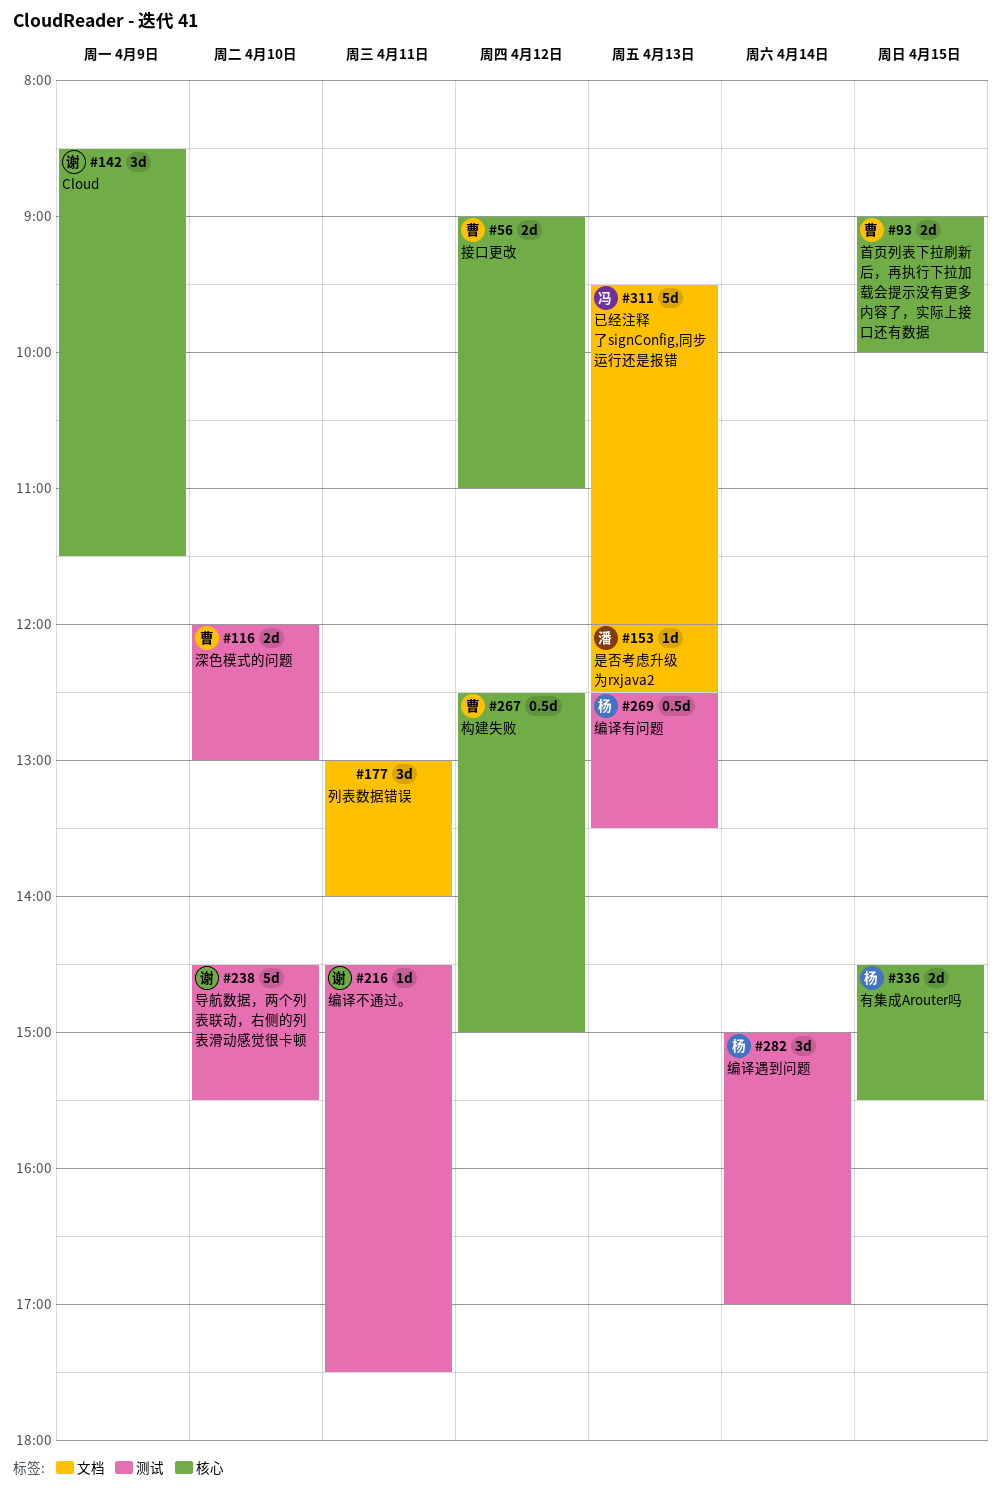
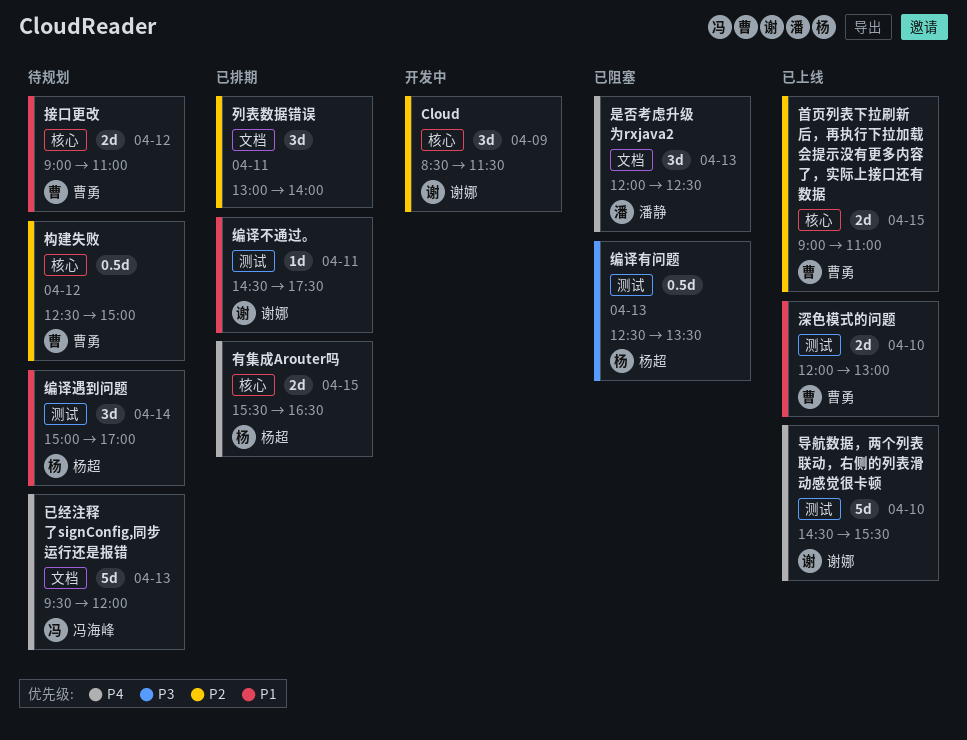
是否考虑升级为rxjava2, estimate: 1d -> 3d
有集成Arouter吗, begins: 14:30 -> 15:30
有集成Arouter吗, ends: 15:30 -> 16:30
首页列表下拉刷新后，再执行下拉加载会提示没有更多内容了，实际上接口还有数据, ends: 10:00 -> 11:00

